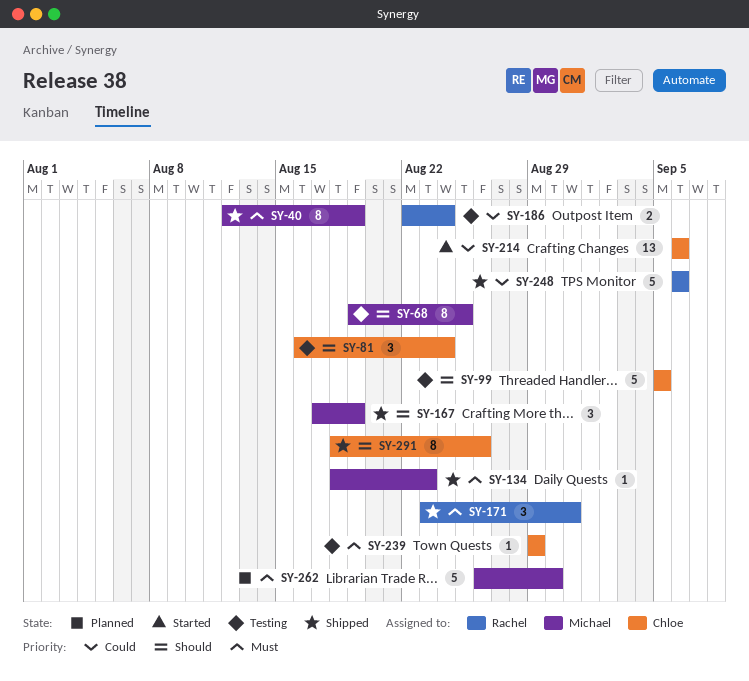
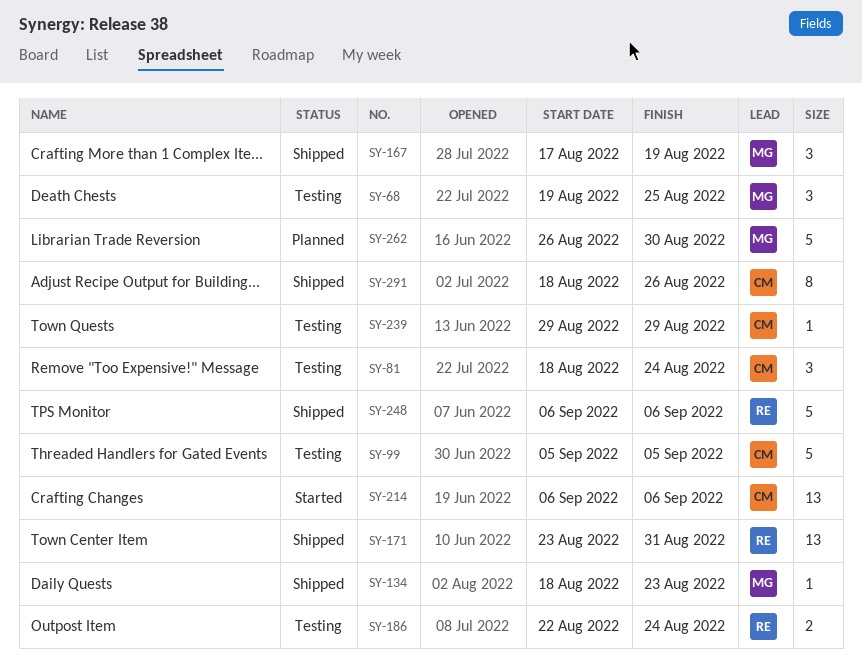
SY-40: present -> none
SY-68, estimate: 8 -> 3
SY-81, start: Aug 16 -> Aug 18
SY-171, estimate: 3 -> 13

